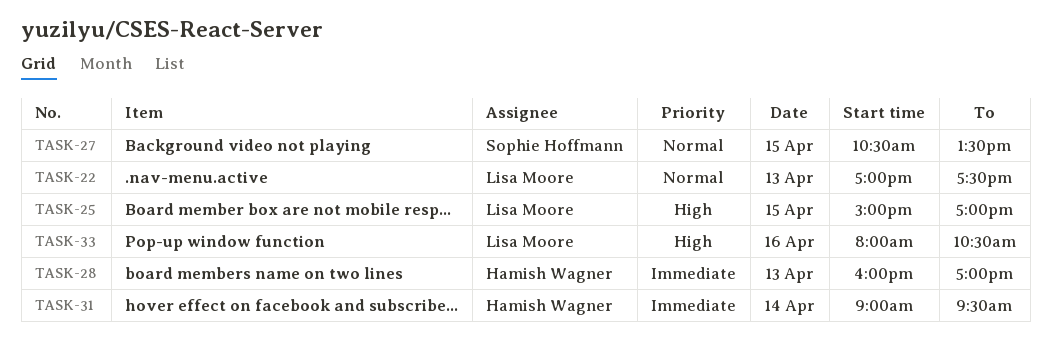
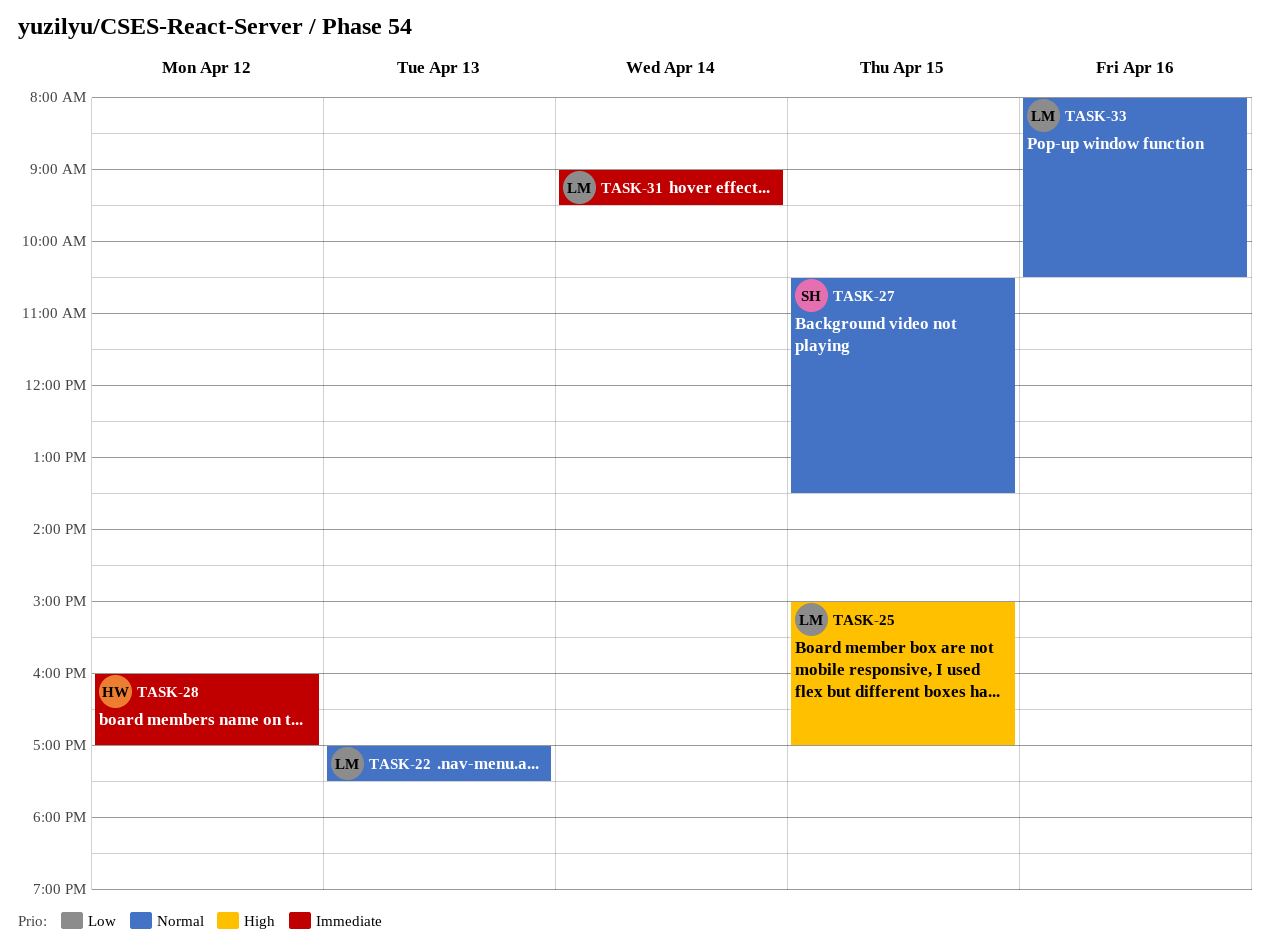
TASK-28, day: Apr 13 -> Apr 12
TASK-31, owner: Hamish Wagner -> Lisa Moore
TASK-33, priority: High -> Normal

